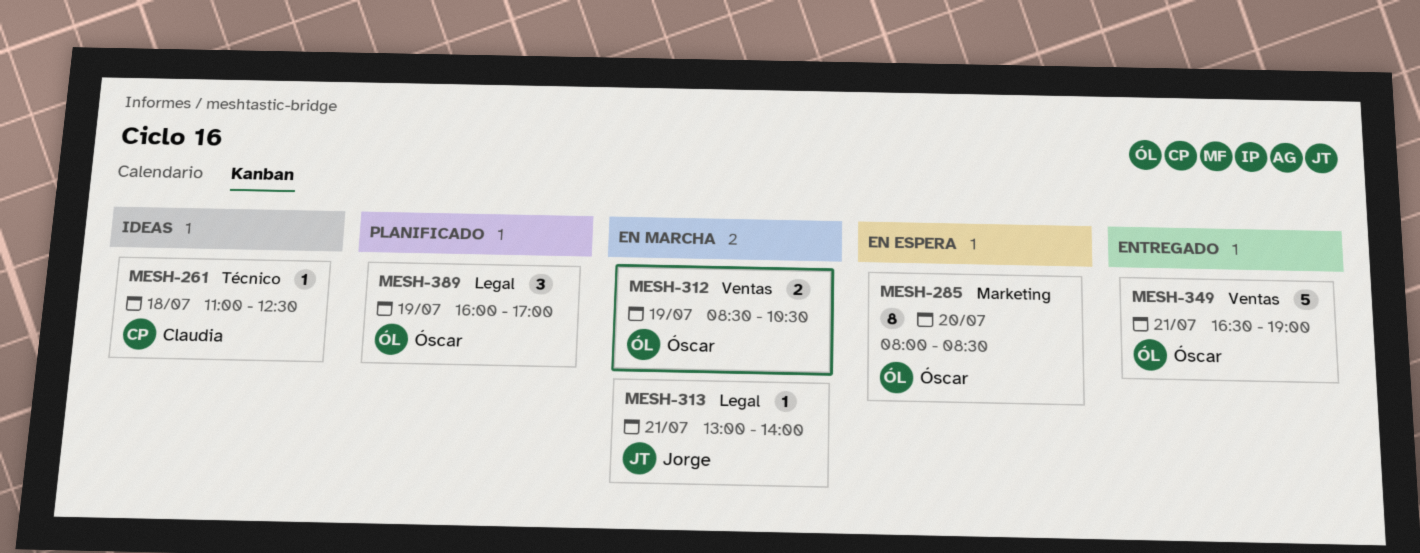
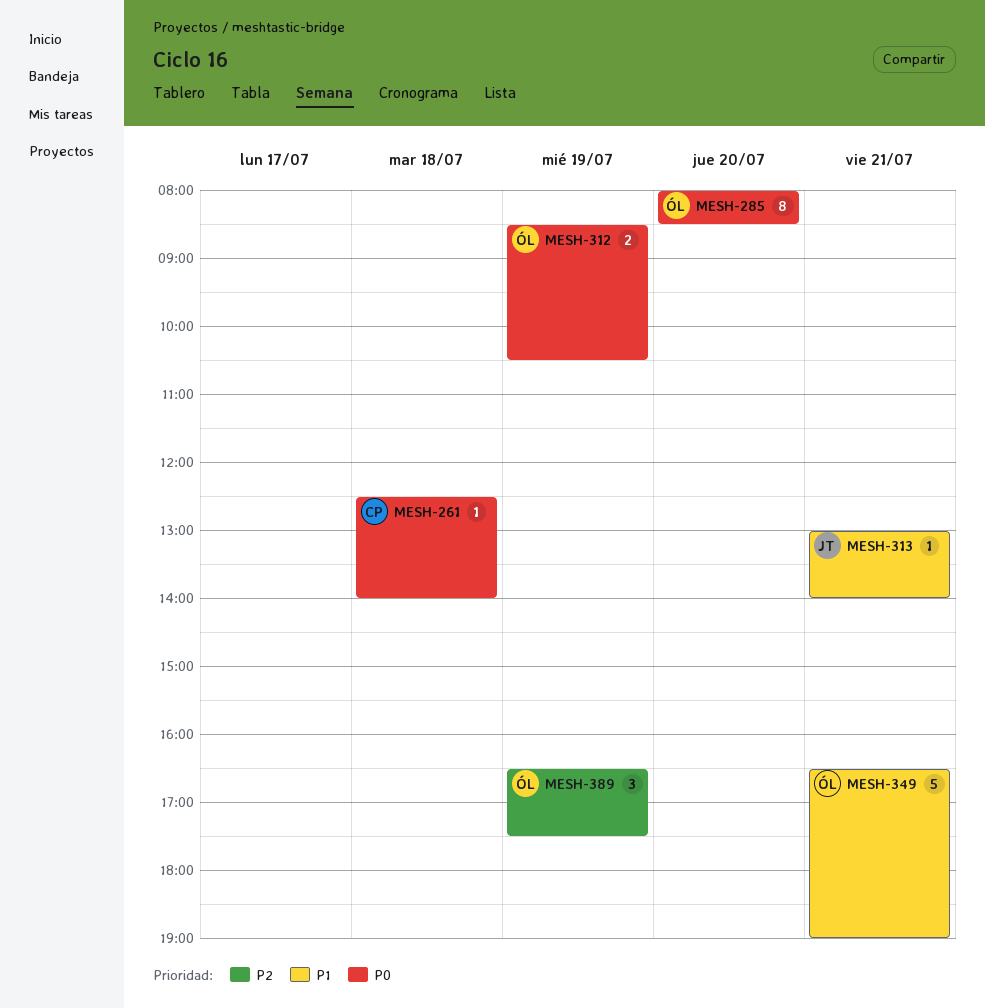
MESH-261, begins: 11:00 -> 12:30
MESH-261, ends: 12:30 -> 14:00
MESH-389, begins: 16:00 -> 16:30
MESH-389, ends: 17:00 -> 17:30

